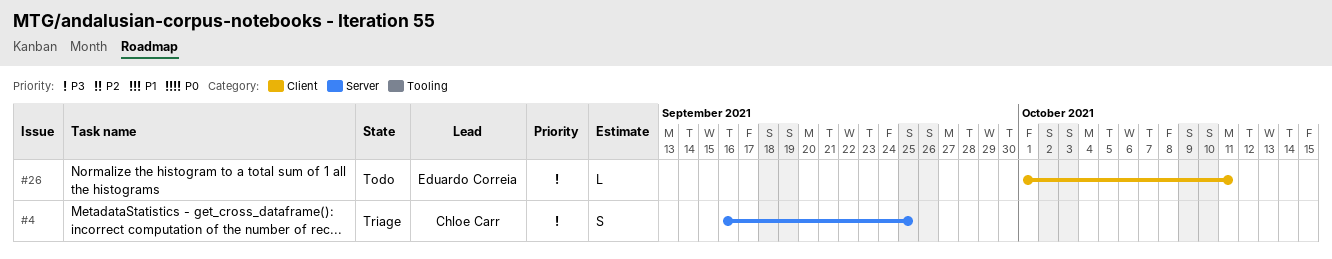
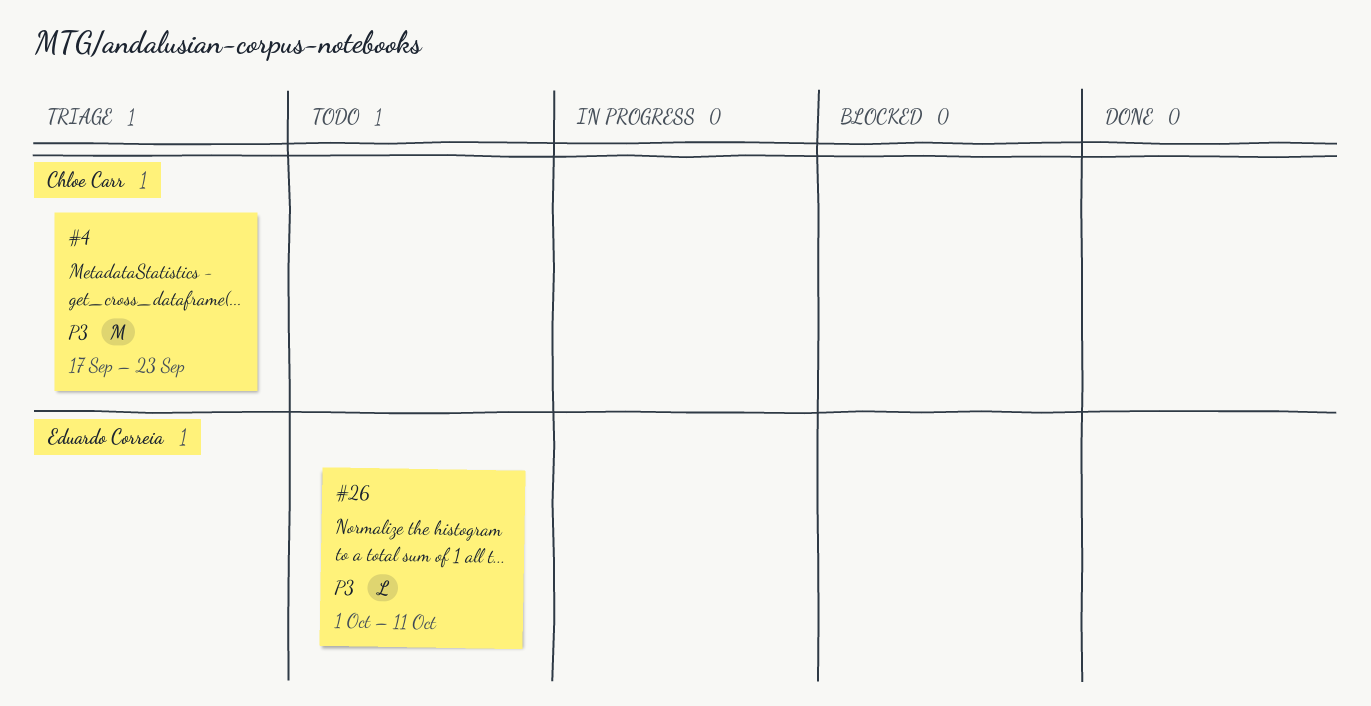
#4, estimate: S -> M
#4, start: Sep 16 -> Sep 17
#4, due: Sep 25 -> Sep 23

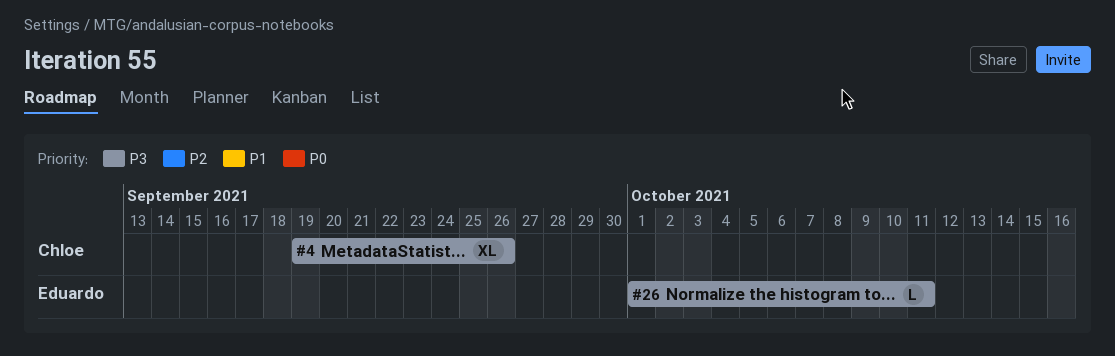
#4, estimate: M -> XL
#4, start: Sep 17 -> Sep 19
#4, due: Sep 23 -> Sep 26

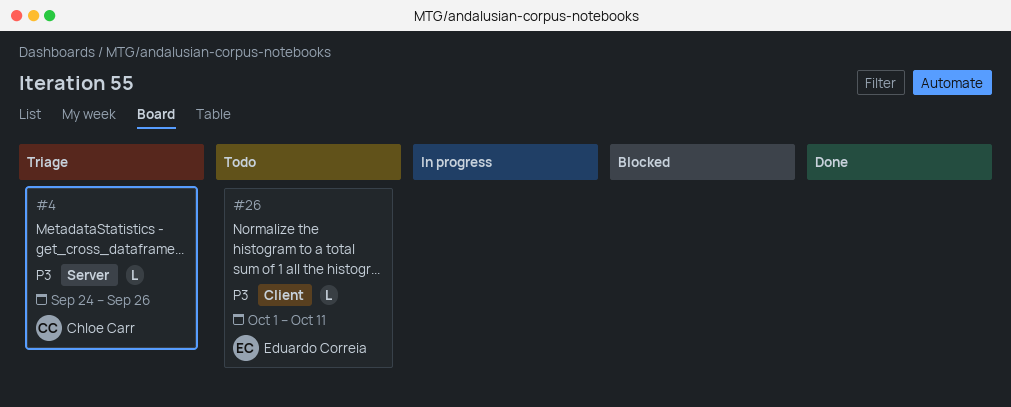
#4, estimate: XL -> L
#4, start: Sep 19 -> Sep 24

